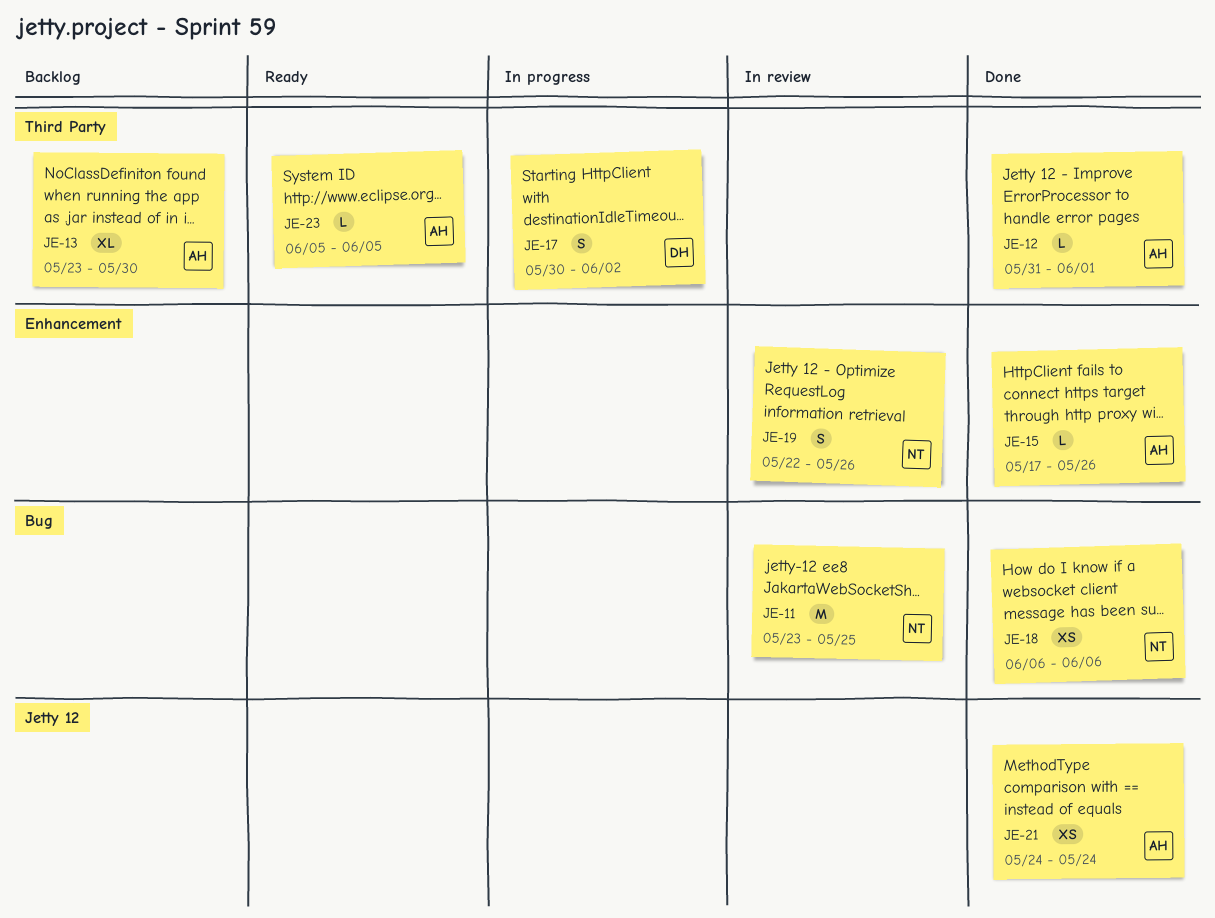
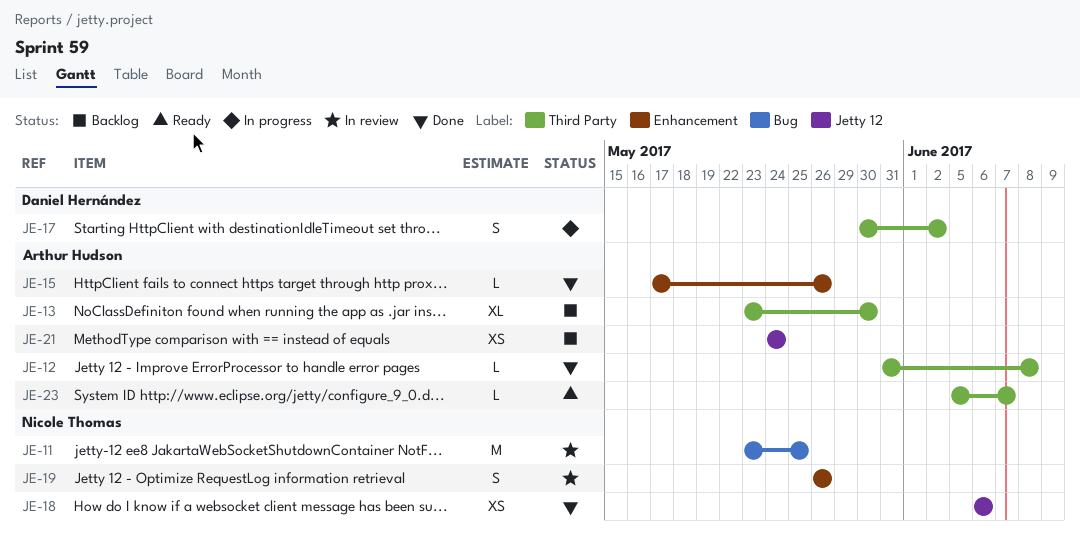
JE-12, due: Jun 1 -> Jun 8
JE-18, label: Bug -> Jetty 12
JE-19, start: May 22 -> May 26
JE-21, status: Done -> Backlog
JE-23, due: Jun 5 -> Jun 7

